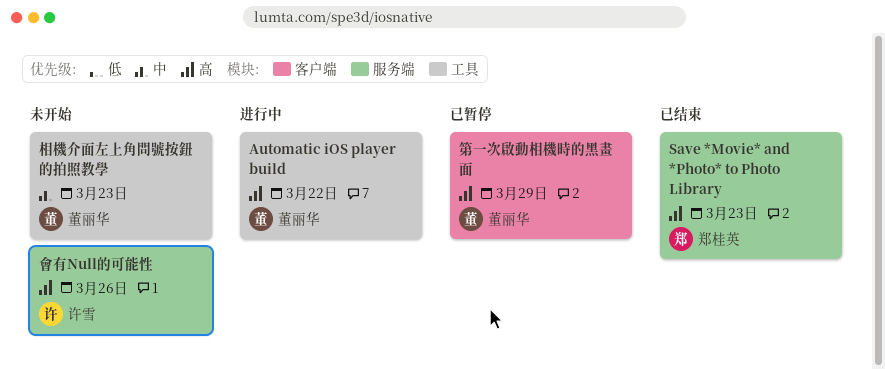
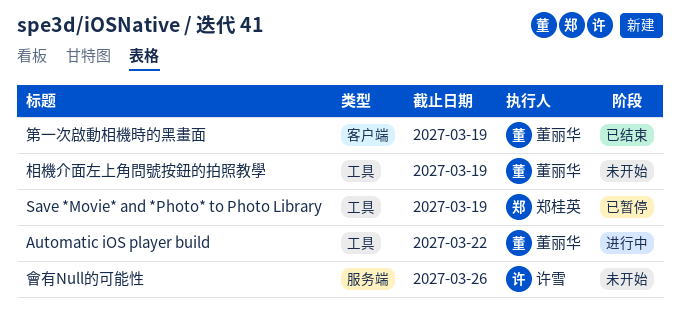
Save *Movie* and *Photo* to Photo Library, status: 已结束 -> 已暂停
Save *Movie* and *Photo* to Photo Library, label: 服务端 -> 工具
Save *Movie* and *Photo* to Photo Library, due: Mar 23 -> Mar 19
相機介面左上角問號按鈕的拍照教學, due: Mar 23 -> Mar 19
第一次啟動相機時的黑畫面, status: 已暂停 -> 已结束
第一次啟動相機時的黑畫面, due: Mar 29 -> Mar 19

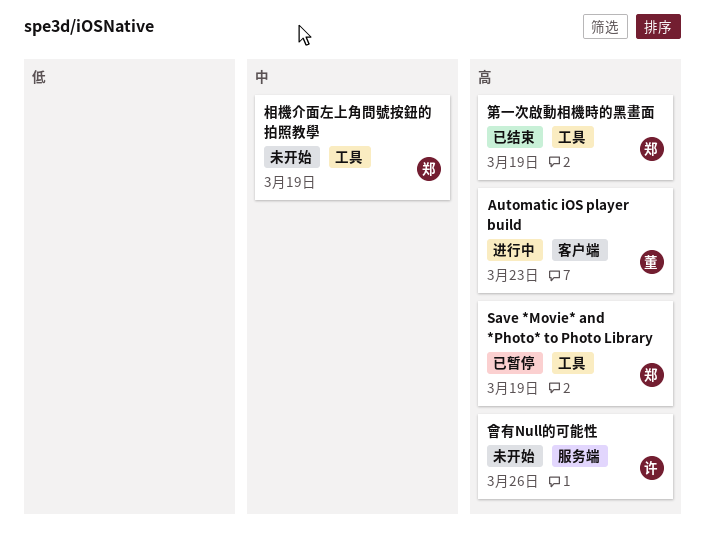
Automatic iOS player build, label: 工具 -> 客户端
Automatic iOS player build, due: Mar 22 -> Mar 23
相機介面左上角問號按鈕的拍照教學, owner: 董丽华 -> 郑桂英
第一次啟動相機時的黑畫面, owner: 董丽华 -> 郑桂英
第一次啟動相機時的黑畫面, label: 客户端 -> 工具

